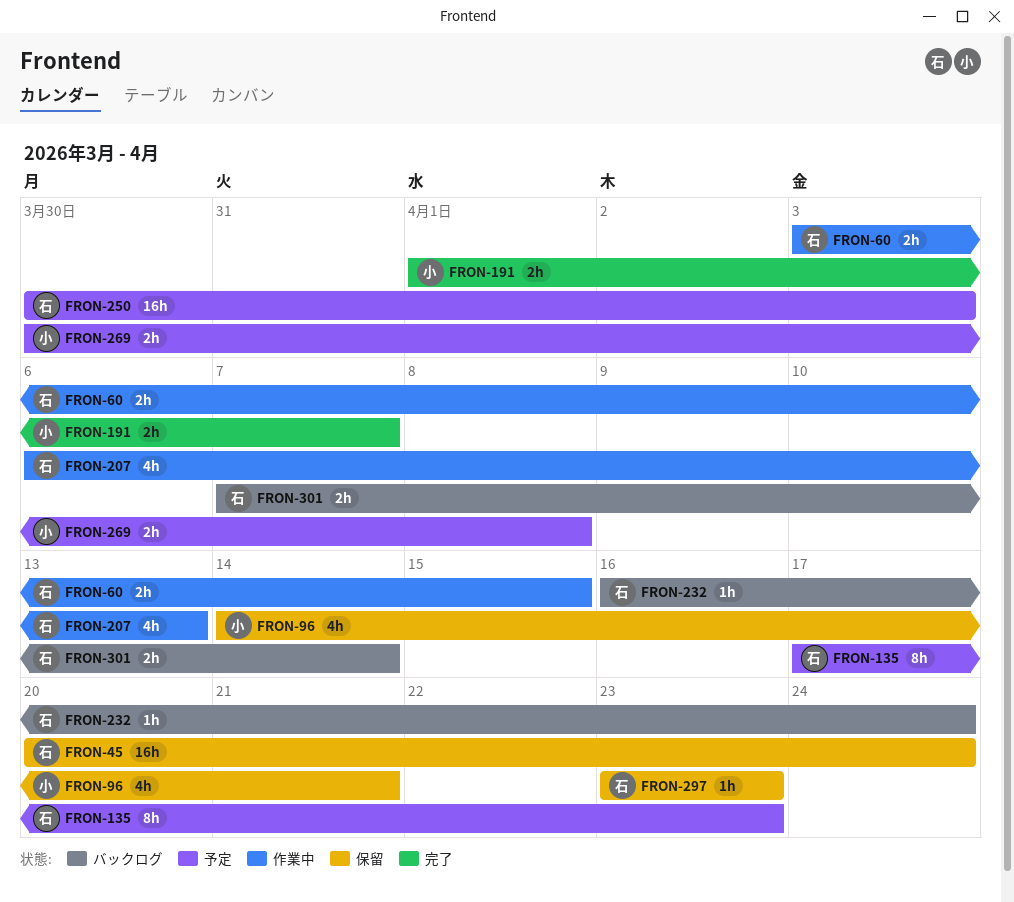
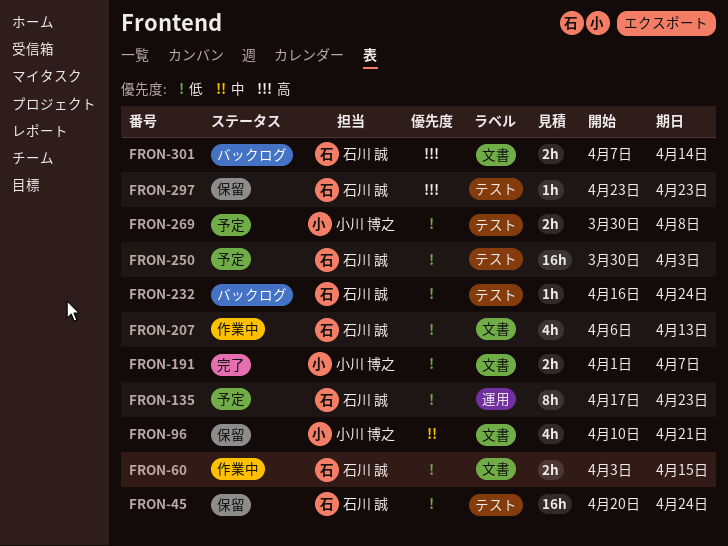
FRON-96, start: Apr 14 -> Apr 10

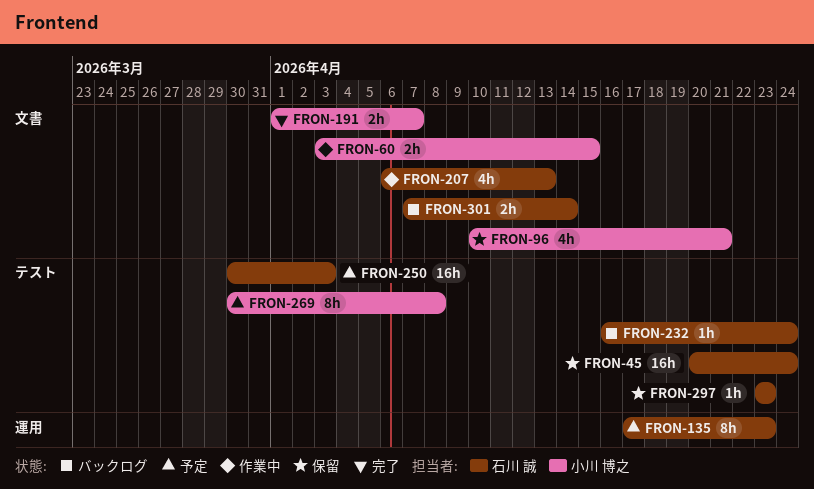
FRON-60, owner: 石川 誠 -> 小川 博之
FRON-269, estimate: 2h -> 8h

